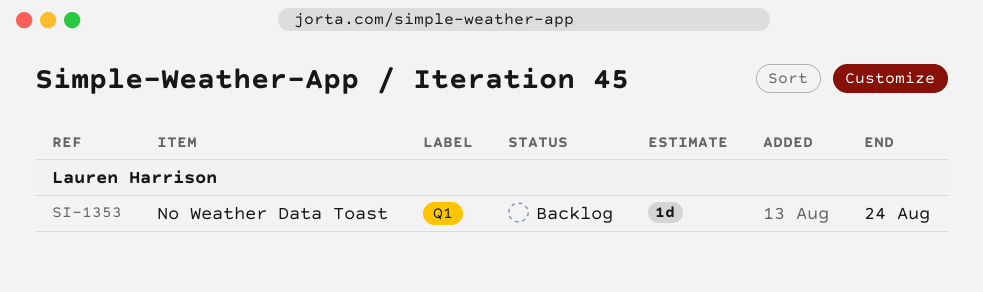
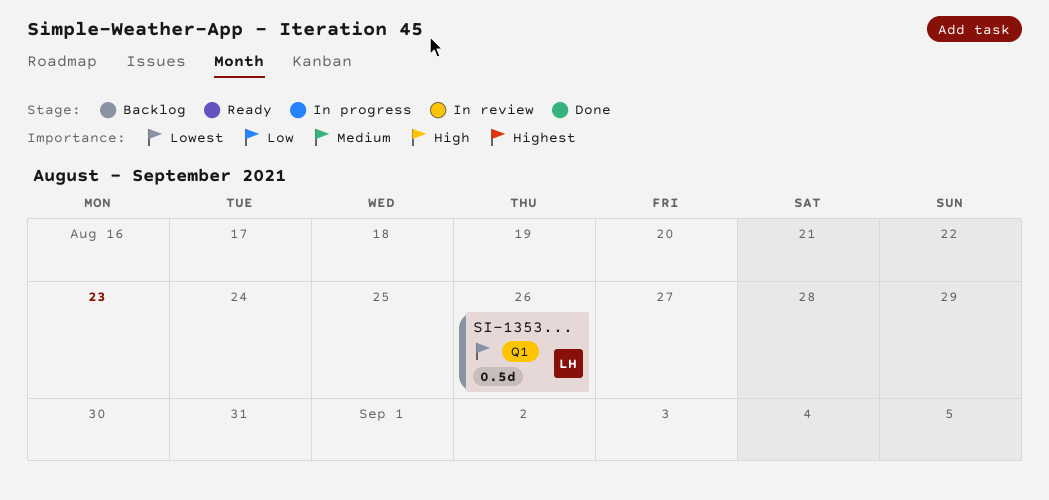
SI-1353, estimate: 1d -> 0.5d
SI-1353, due: Aug 24 -> Aug 26

